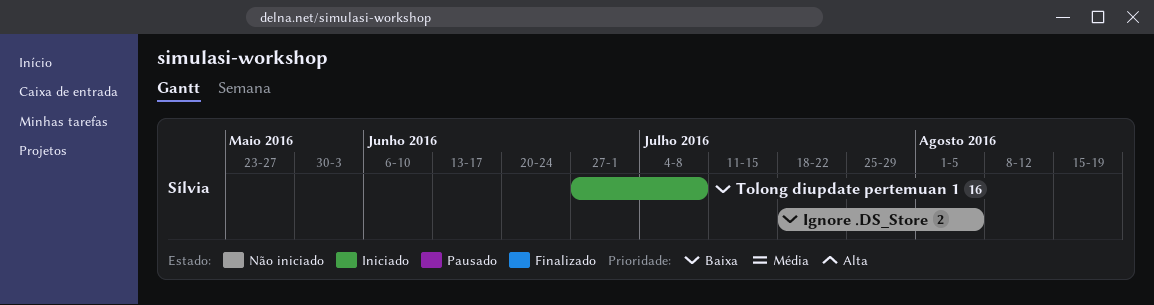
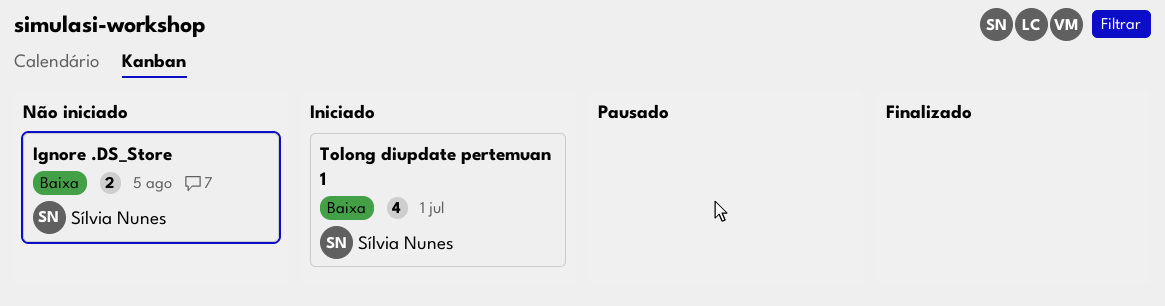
Tolong diupdate pertemuan 1, estimate: 16 -> 4
Tolong diupdate pertemuan 1, due: Jul 8 -> Jul 1

